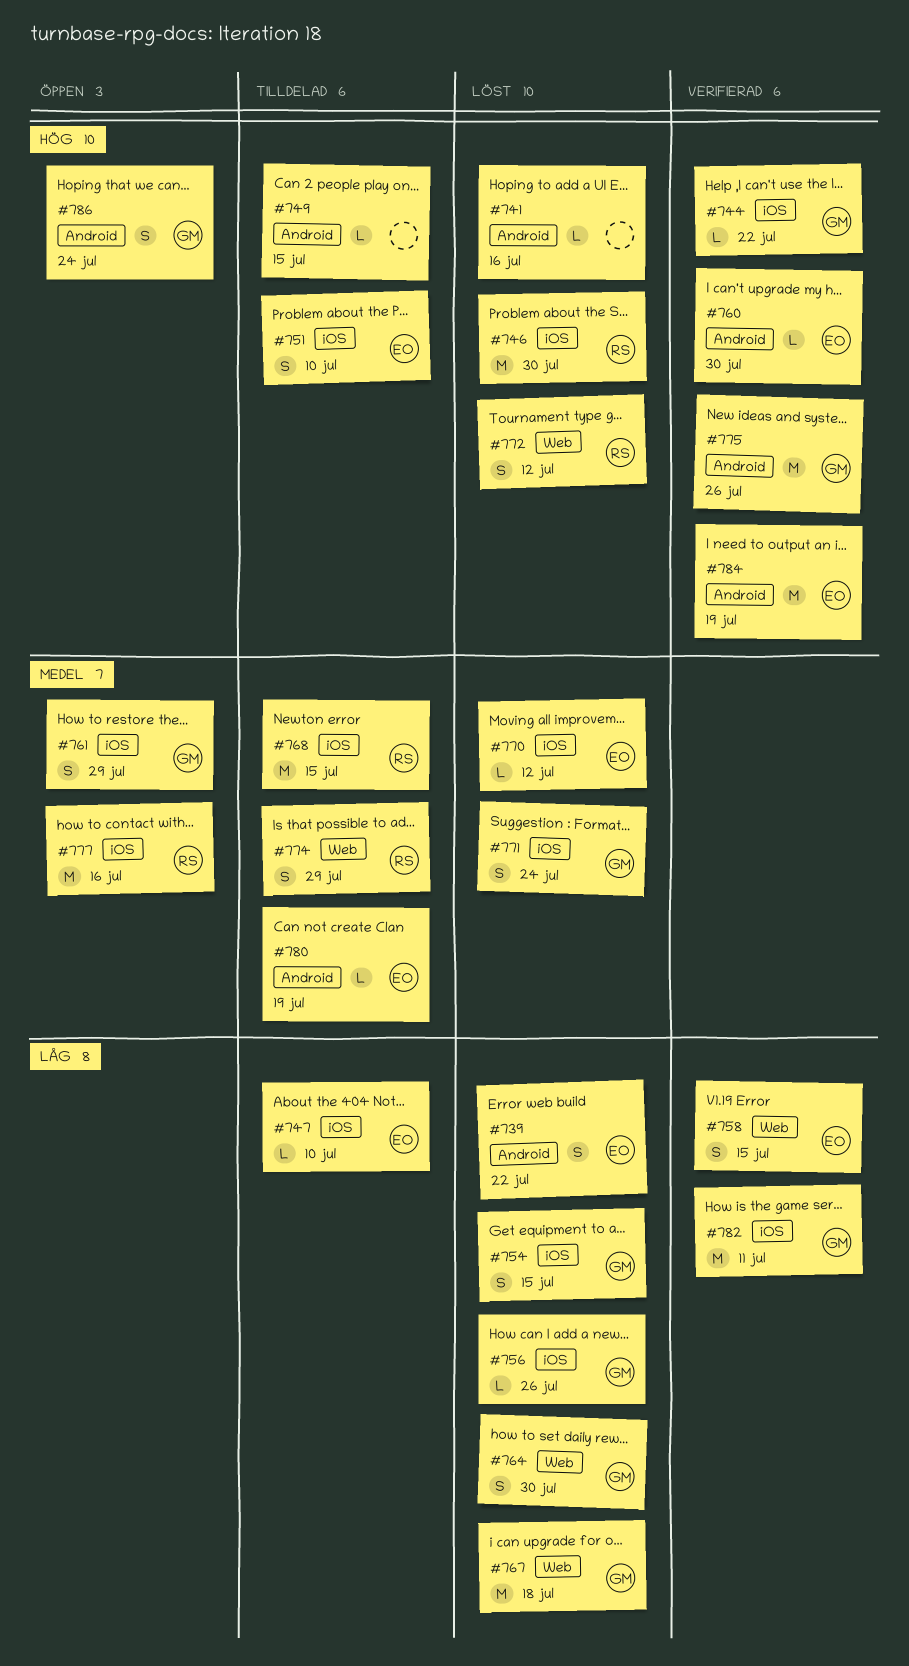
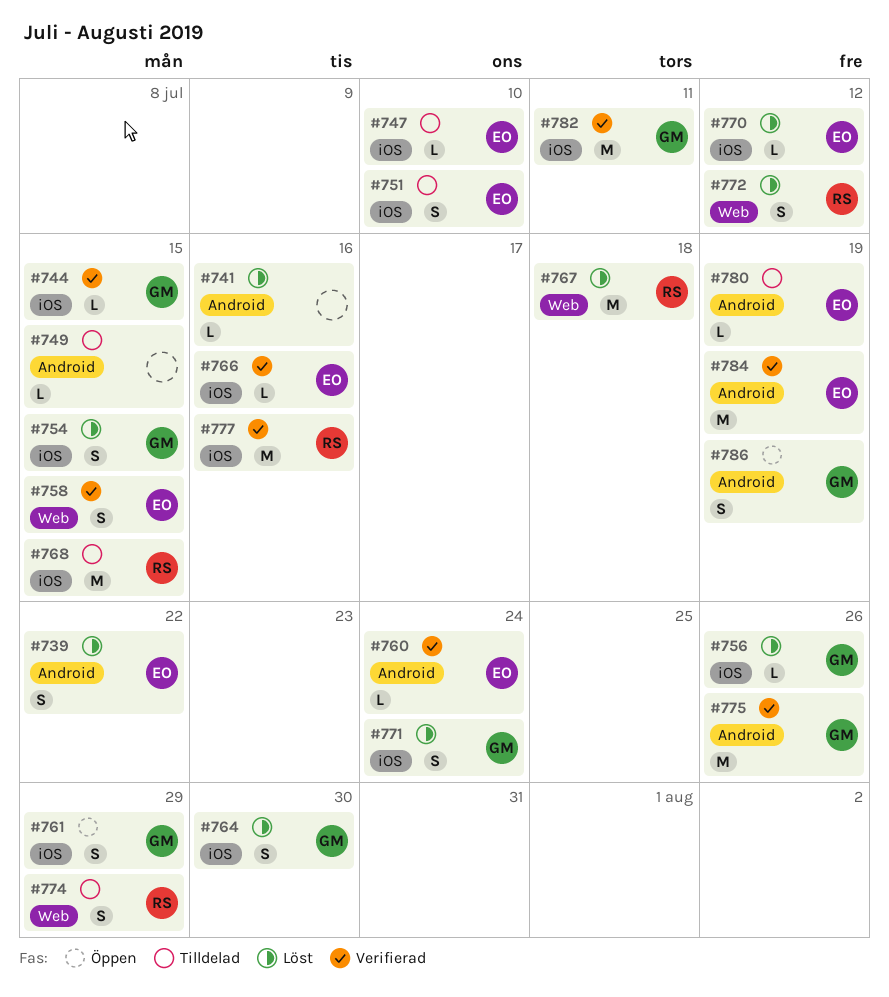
#744, due: Jul 22 -> Jul 15
#746: present -> none
#760, due: Jul 30 -> Jul 24
#764, label: Web -> iOS
#766: none -> present
#767, owner: GM -> RS
#777, status: Öppen -> Verifierad
#786, due: Jul 24 -> Jul 19

